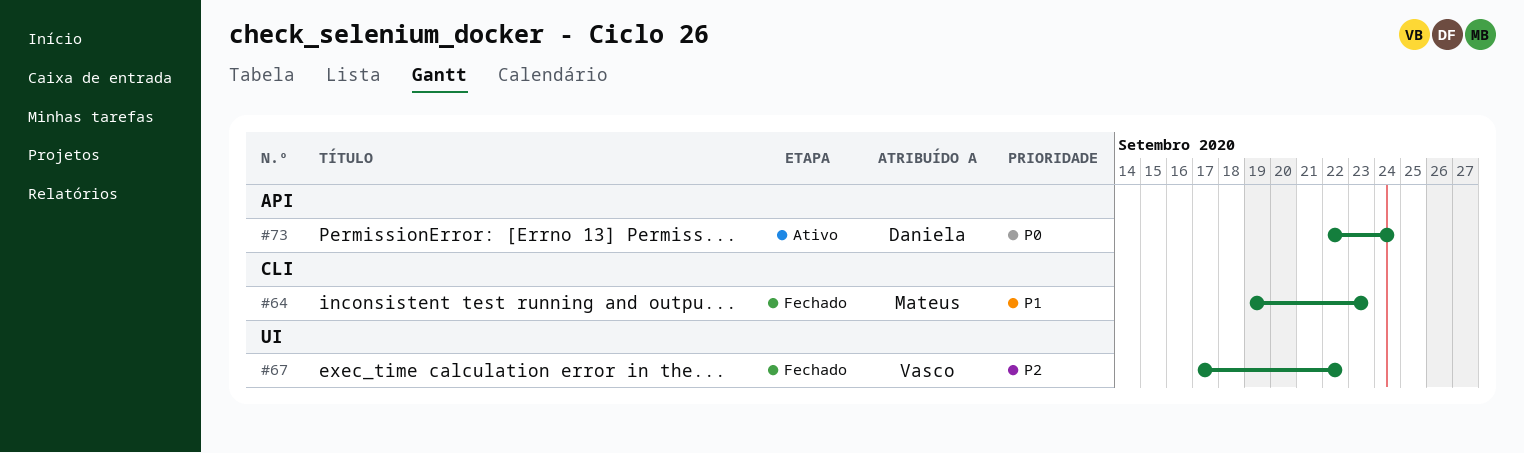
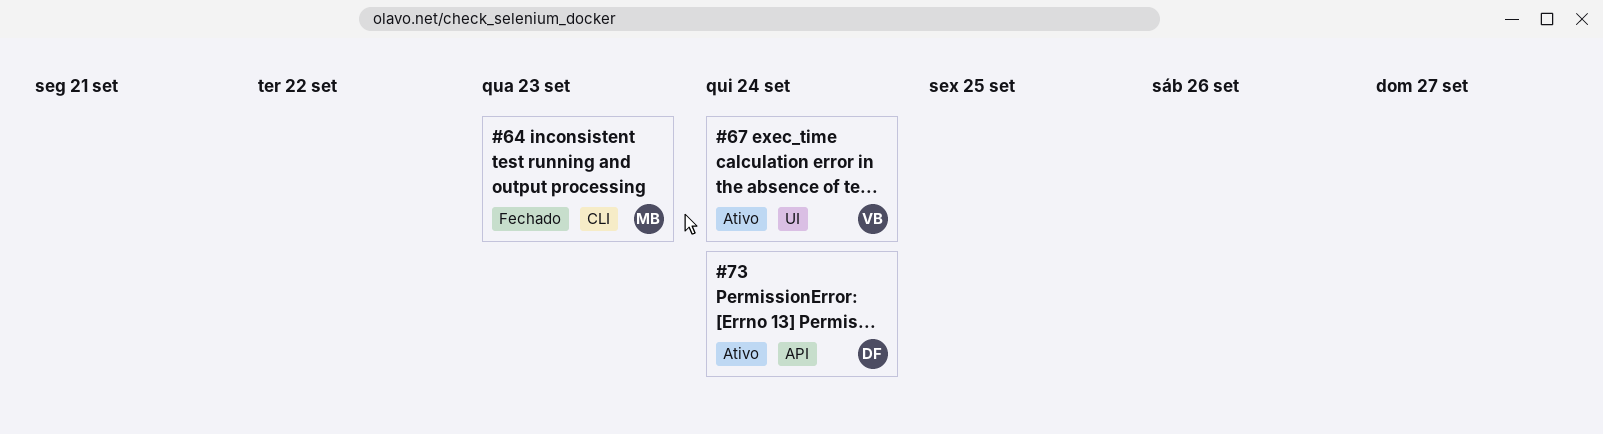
#67, status: Fechado -> Ativo
#67, due: Sep 22 -> Sep 24

